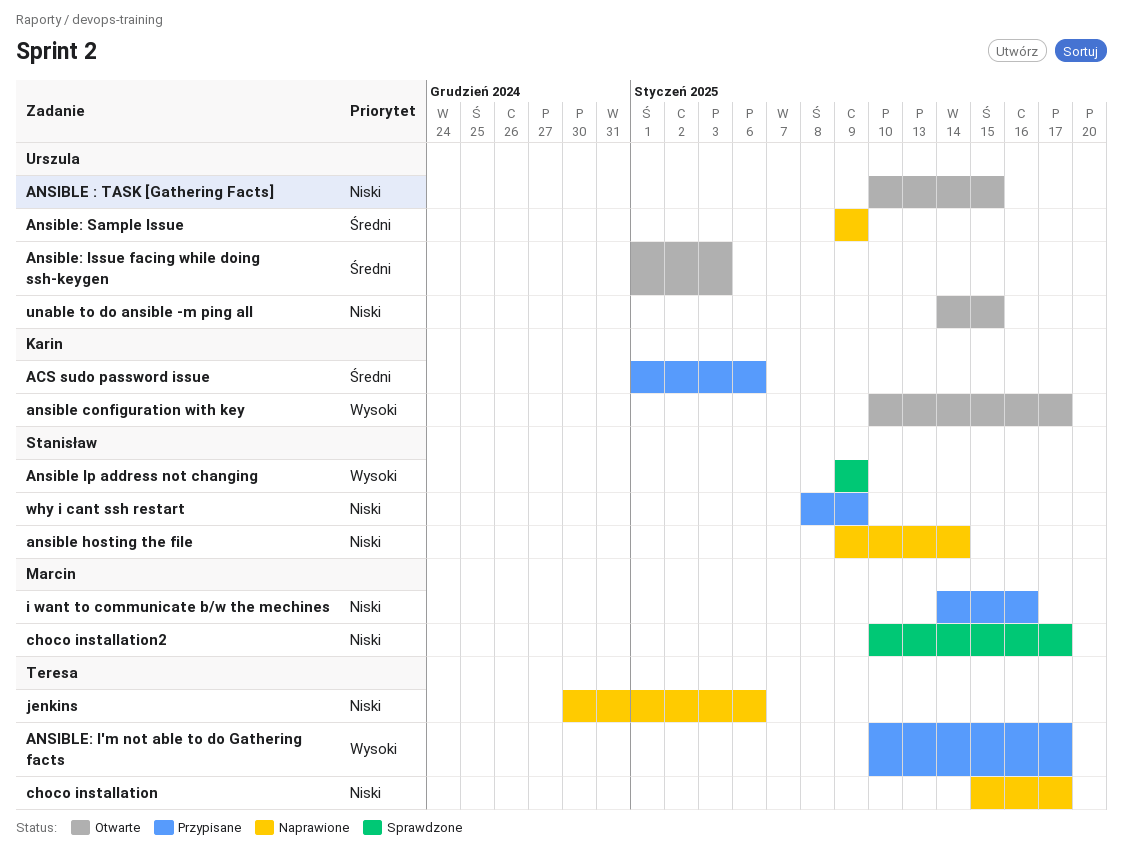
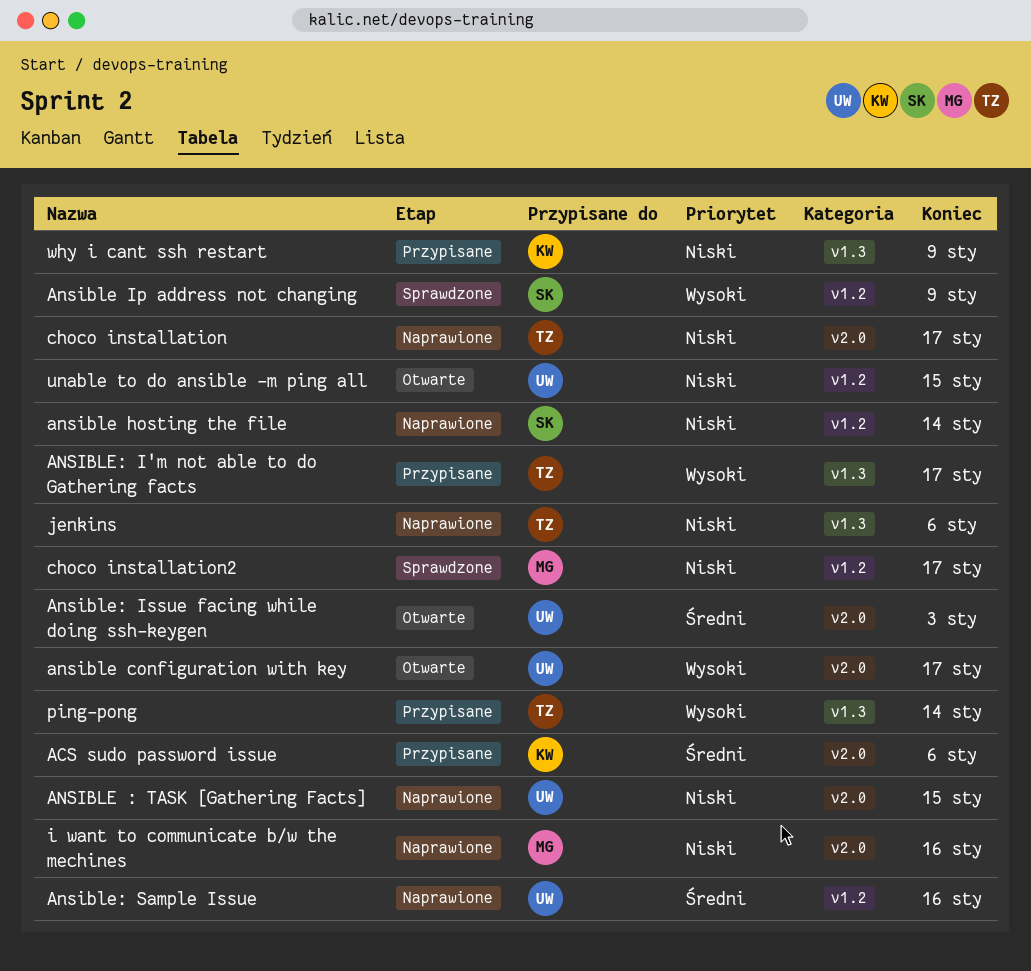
ANSIBLE : TASK [Gathering Facts], status: Otwarte -> Naprawione
ansible configuration with key, owner: Karin -> Urszula
Ansible: Sample Issue, due: Jan 9 -> Jan 16
i want to communicate b/w the mechines, status: Przypisane -> Naprawione
ping-pong: none -> present
why i cant ssh restart, owner: Stanisław -> Karin

